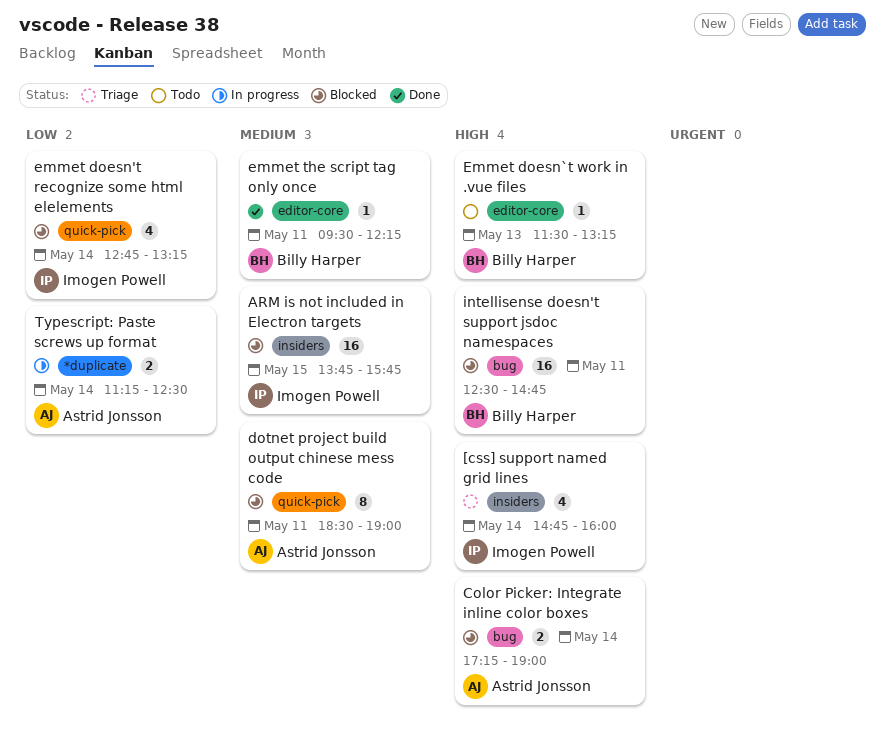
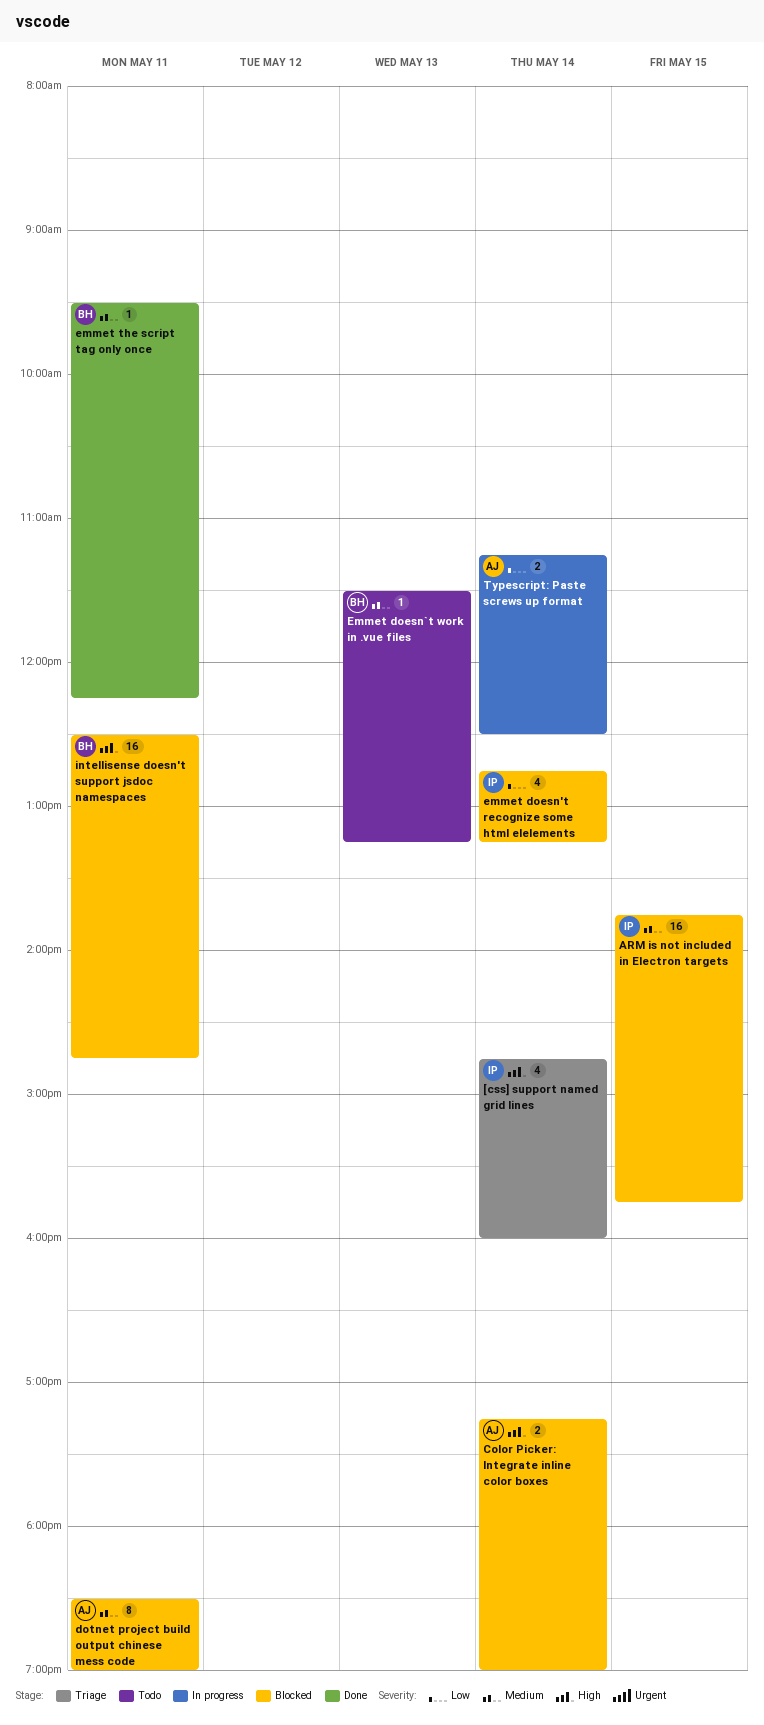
Emmet doesn`t work in .vue files, priority: High -> Medium

